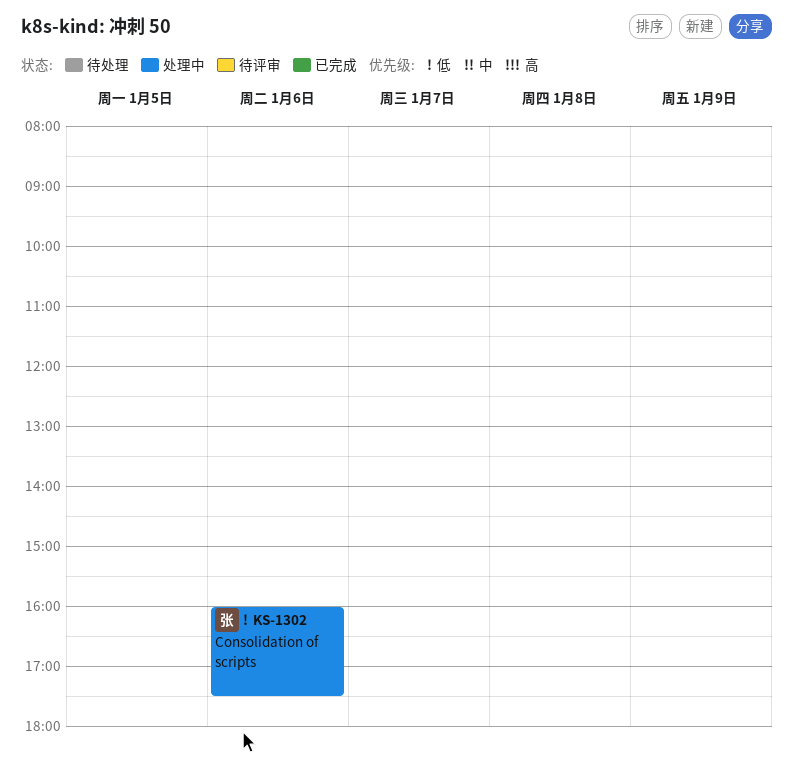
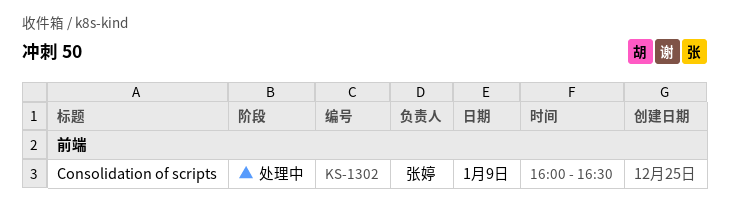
KS-1302, day: Jan 6 -> Jan 9
KS-1302, ends: 17:30 -> 16:30

